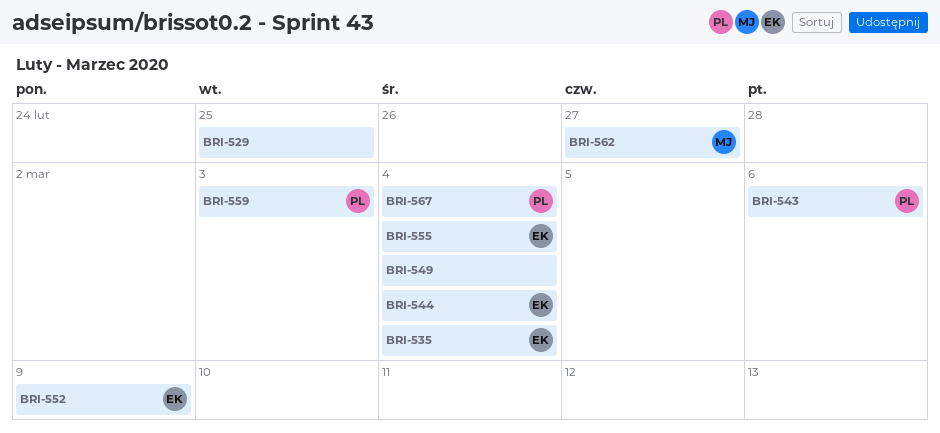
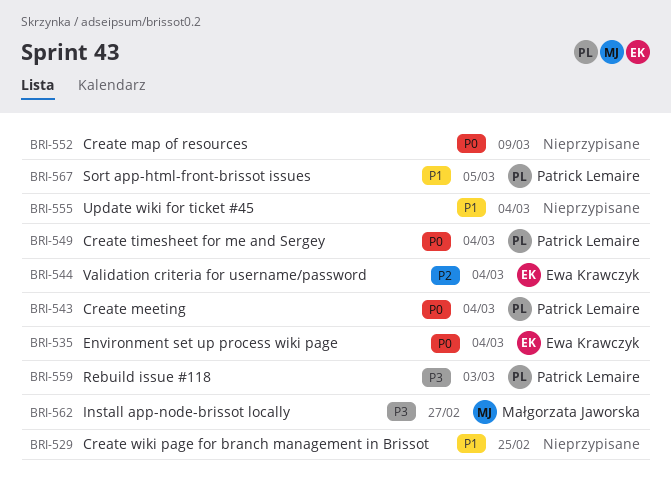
BRI-543, due: Mar 6 -> Mar 4
BRI-549, owner: none -> Patrick Lemaire
BRI-552, owner: Ewa Krawczyk -> none
BRI-555, owner: Ewa Krawczyk -> none
BRI-567, due: Mar 4 -> Mar 5

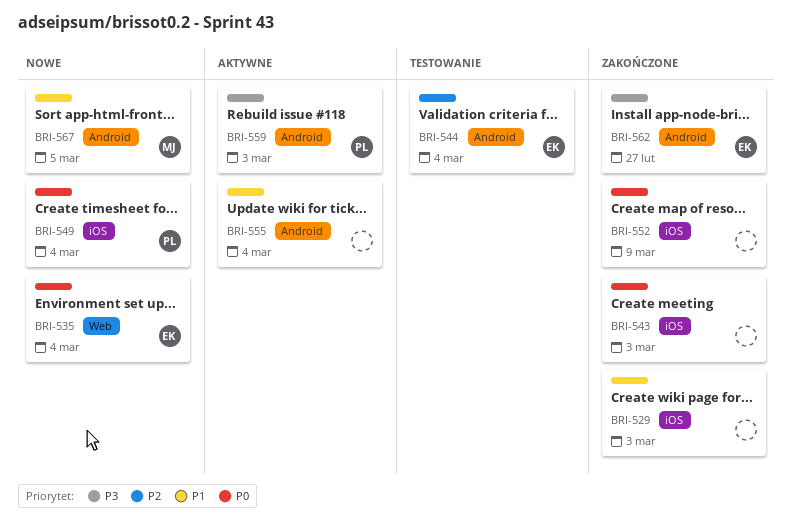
BRI-529, due: Feb 25 -> Mar 3
BRI-543, owner: Patrick Lemaire -> none
BRI-543, due: Mar 4 -> Mar 3
BRI-562, owner: Małgorzata Jaworska -> Ewa Krawczyk
BRI-567, owner: Patrick Lemaire -> Małgorzata Jaworska

